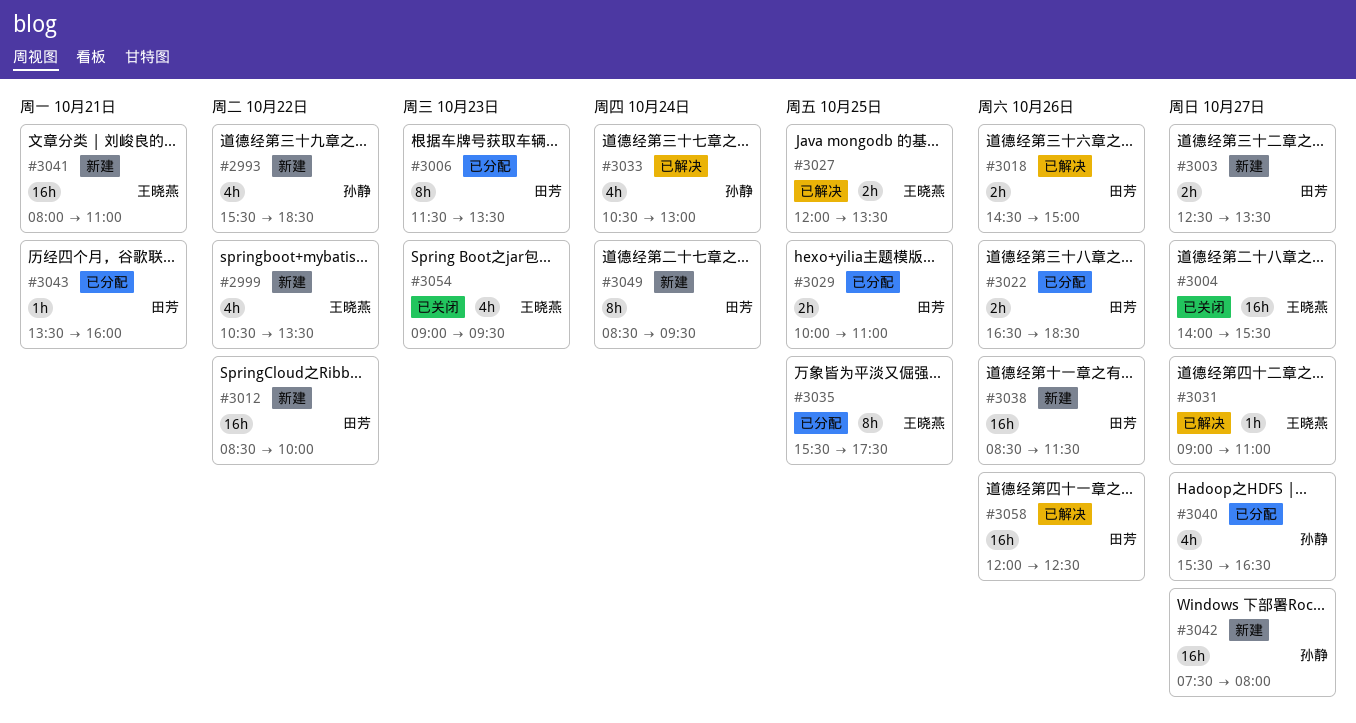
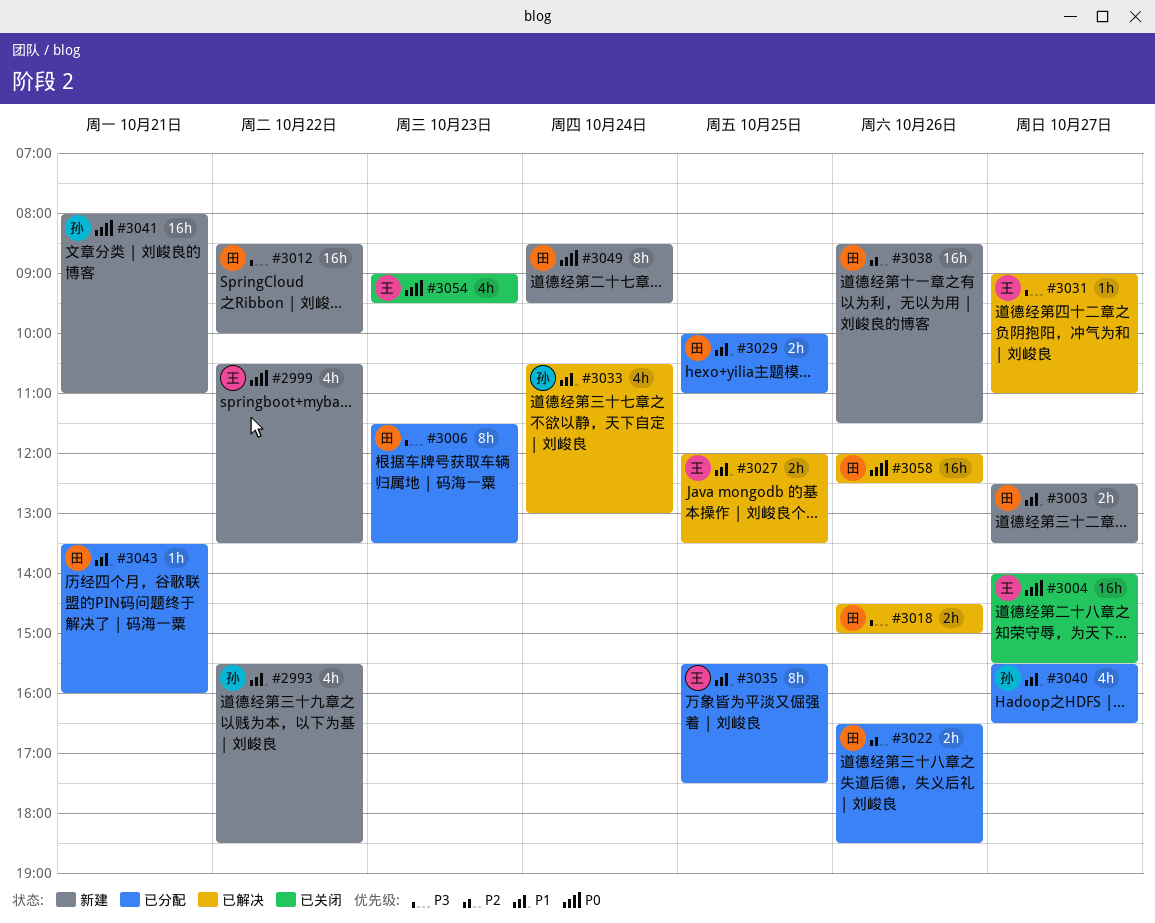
#3041, owner: 王晓燕 -> 孙静
#3042: present -> none

